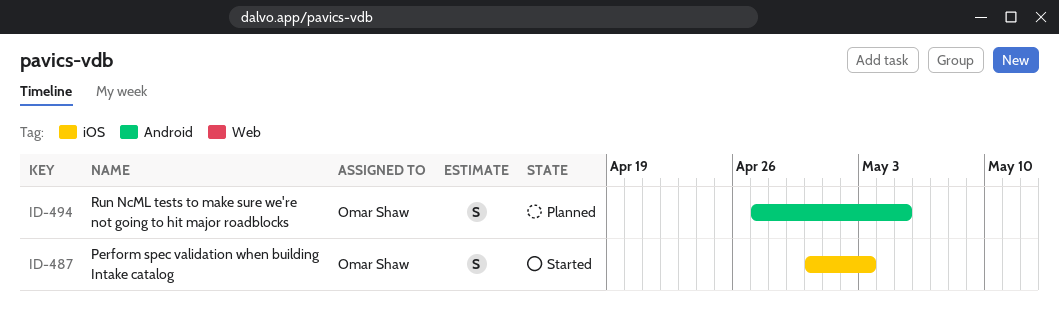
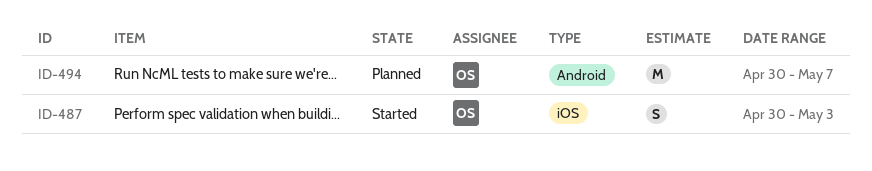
ID-494, estimate: S -> M
ID-494, start: Apr 27 -> Apr 30
ID-494, due: May 5 -> May 7

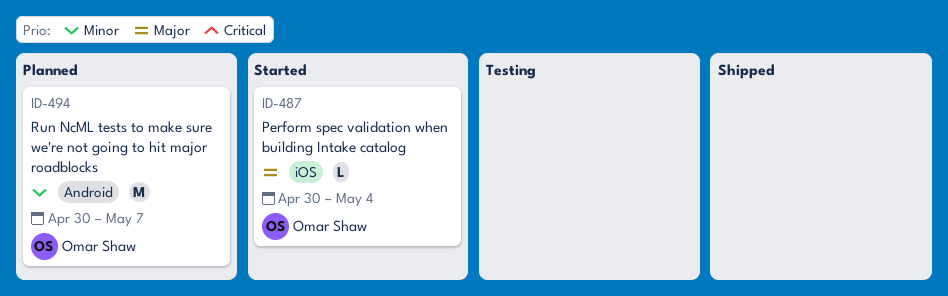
ID-487, estimate: S -> L
ID-487, due: May 3 -> May 4

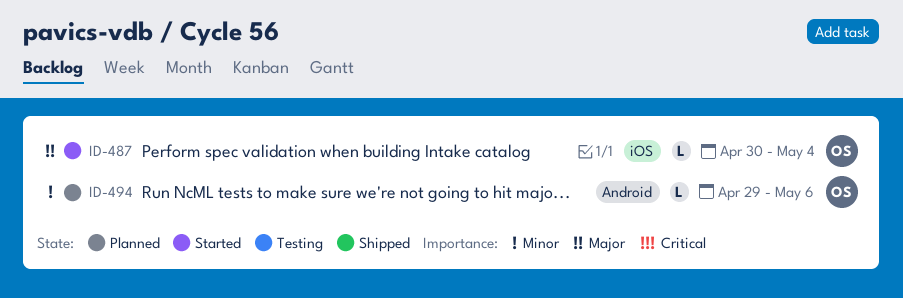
ID-494, estimate: M -> L
ID-494, start: Apr 30 -> Apr 29
ID-494, due: May 7 -> May 6

